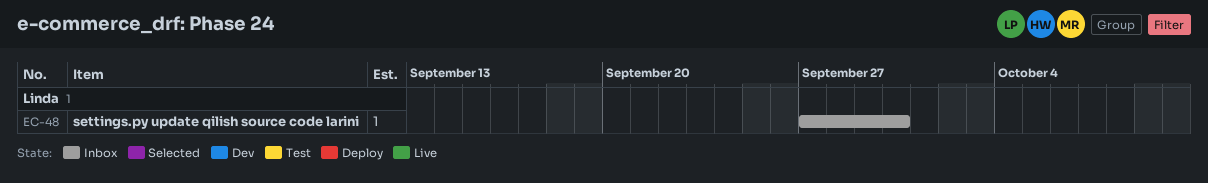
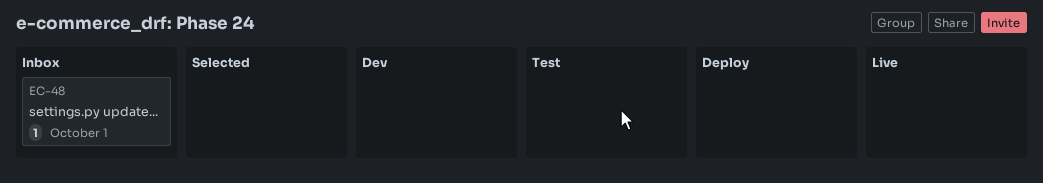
EC-48, due: Sep 30 -> Oct 1

